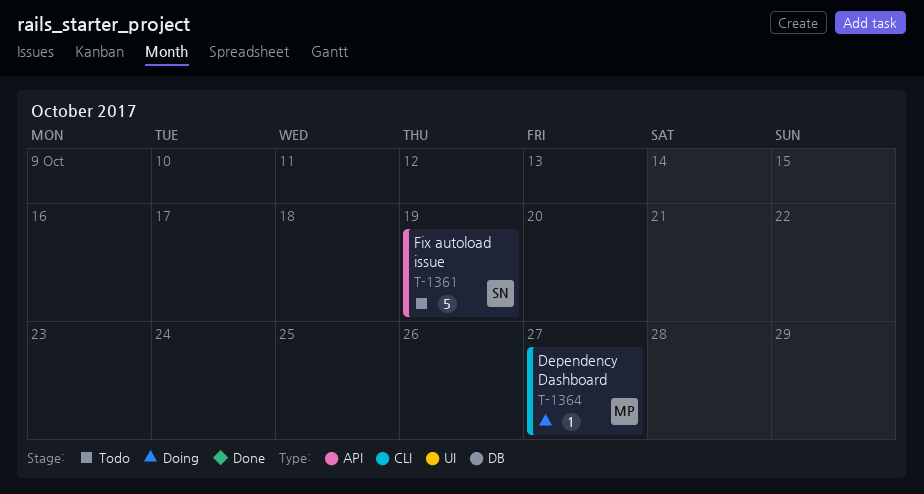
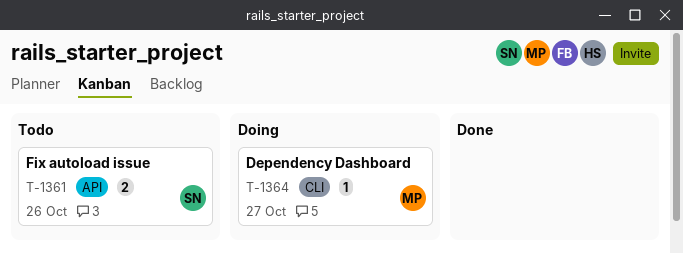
T-1361, estimate: 5 -> 2
T-1361, due: Oct 19 -> Oct 26

